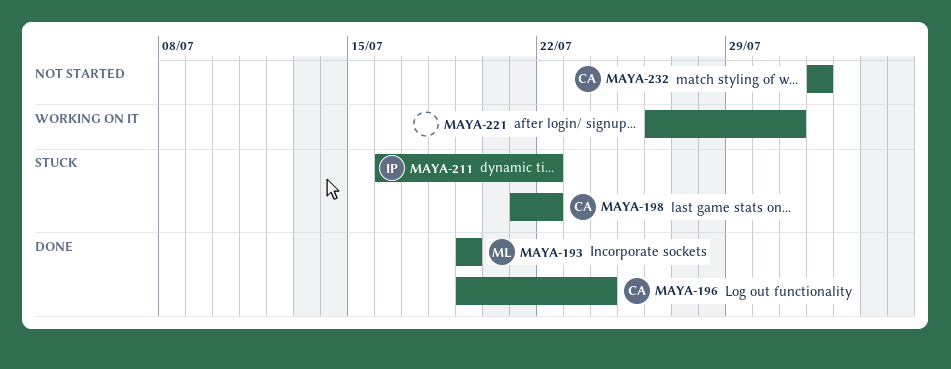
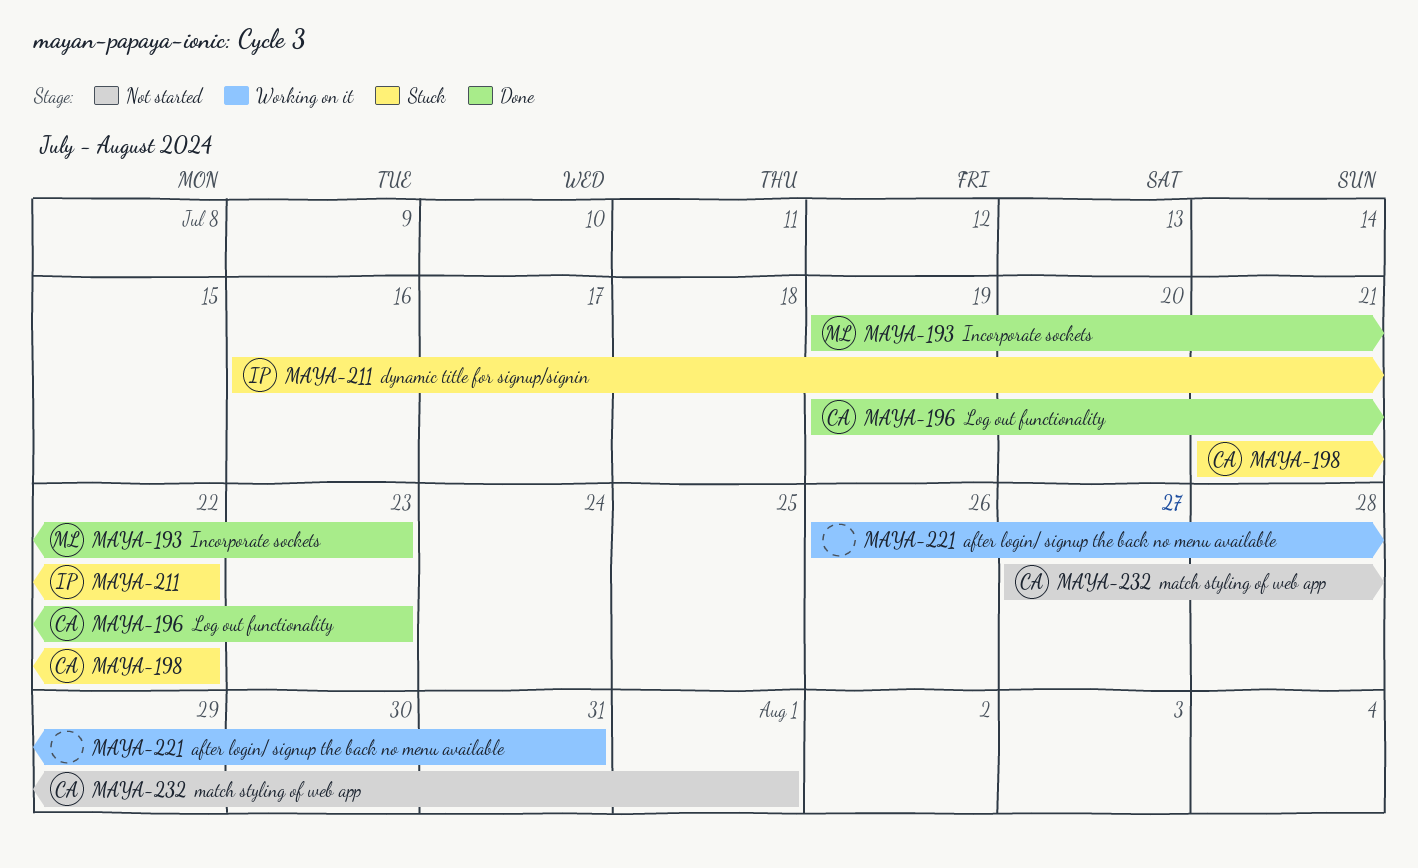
MAYA-193, due: Jul 19 -> Jul 23
MAYA-196, due: Jul 24 -> Jul 23
MAYA-232, start: Aug 1 -> Jul 27

